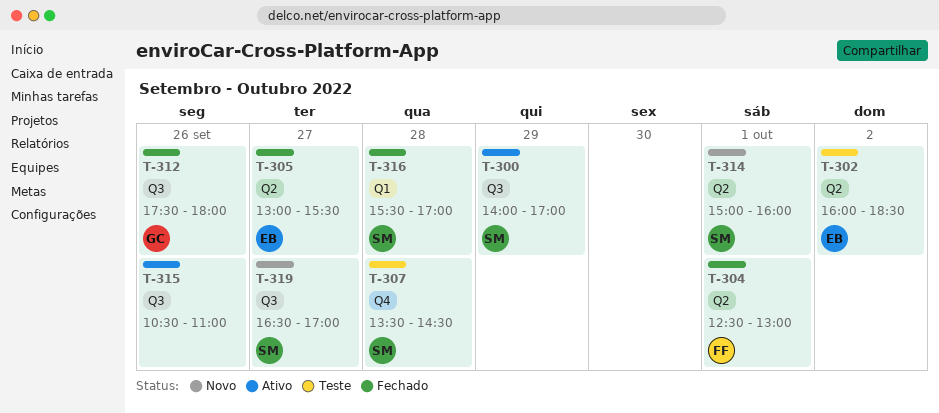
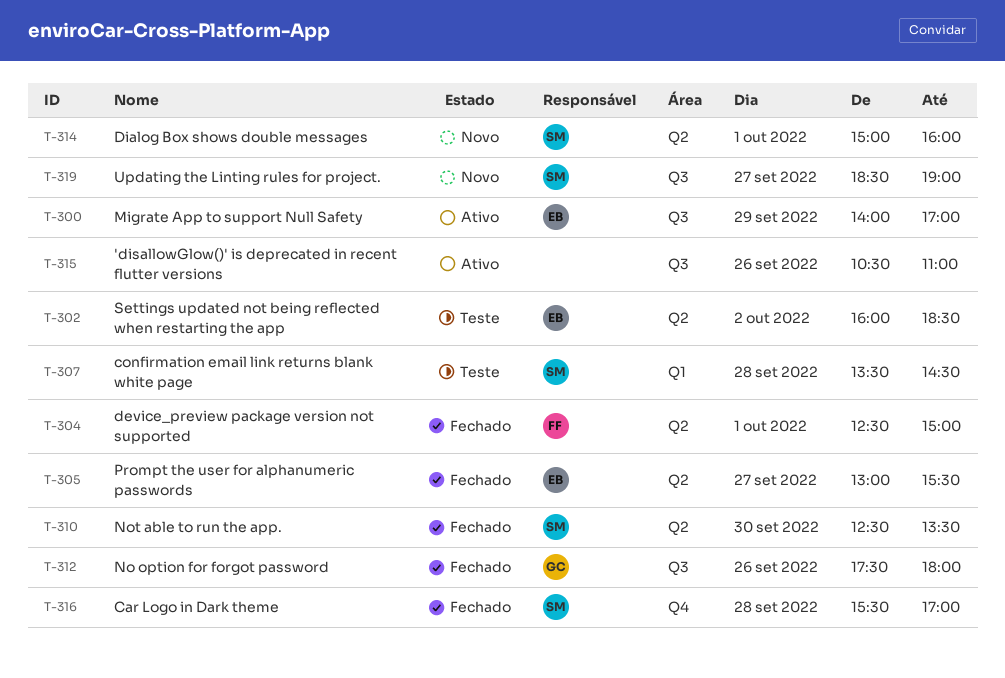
T-300, owner: SM -> EB
T-304, ends: 13:00 -> 15:00
T-307, label: Q4 -> Q1
T-310: none -> present
T-316, label: Q1 -> Q4
T-319, begins: 16:30 -> 18:30
T-319, ends: 17:00 -> 19:00

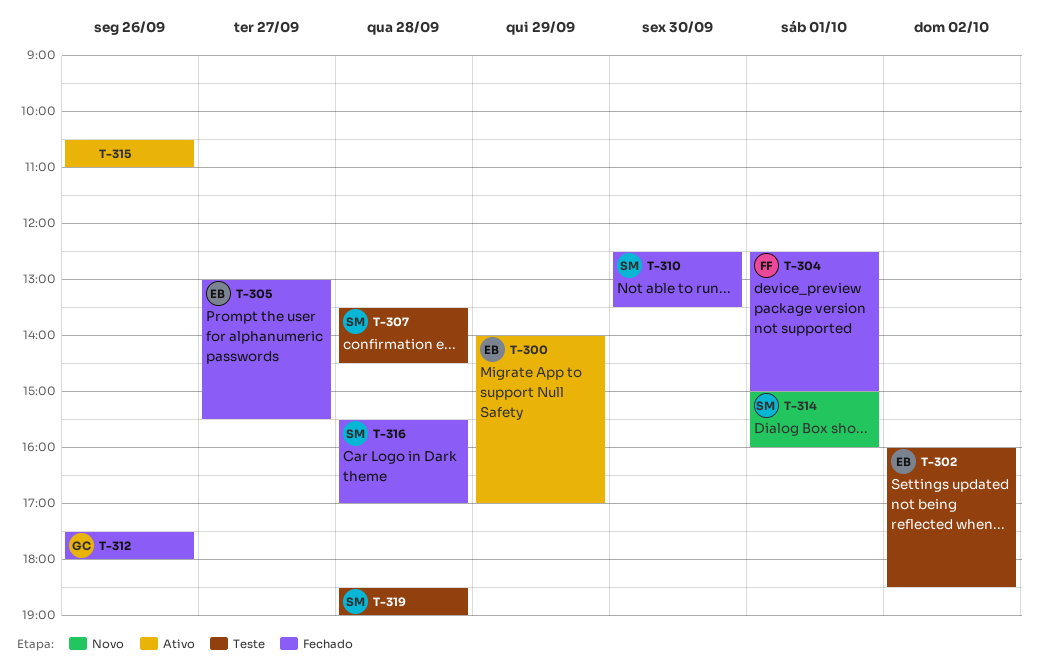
T-319, status: Novo -> Teste
T-319, day: Sep 27 -> Sep 28

